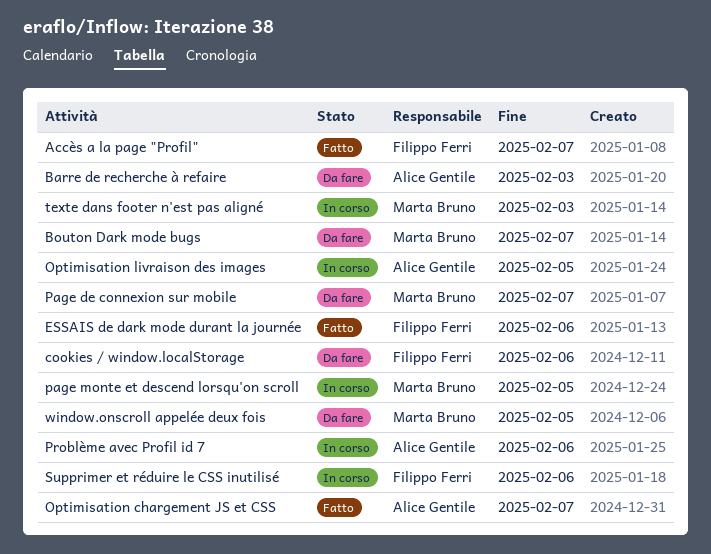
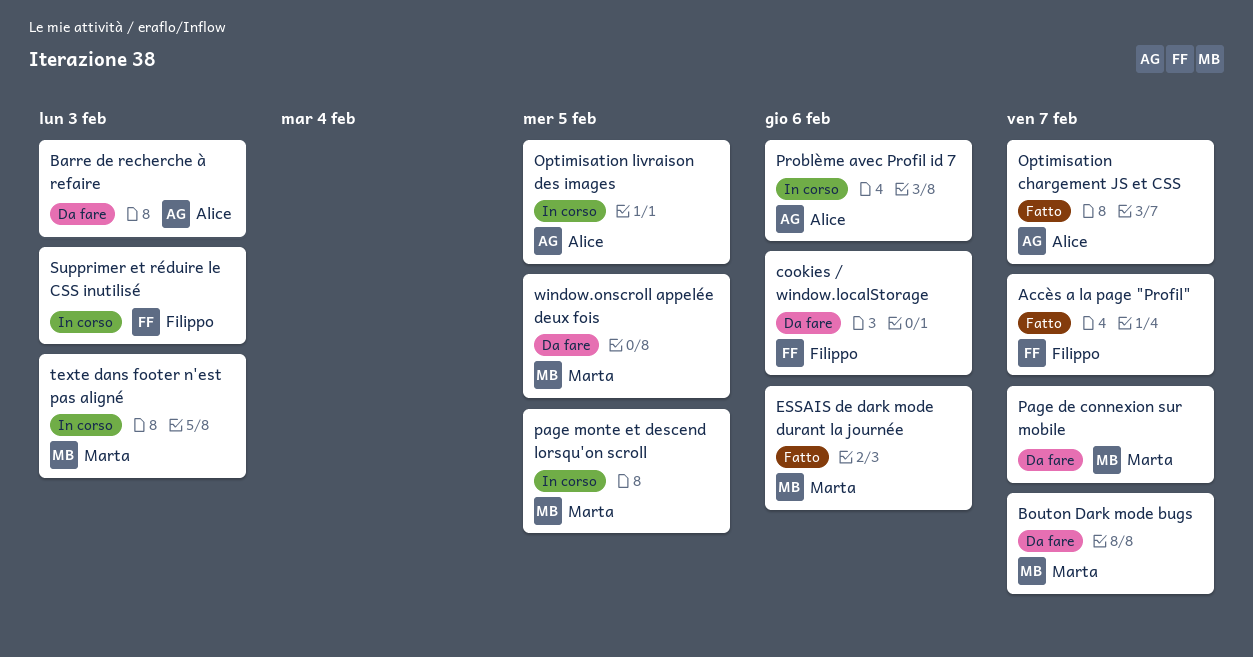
ESSAIS de dark mode durant la journée, owner: Filippo Ferri -> Marta Bruno
Supprimer et réduire le CSS inutilisé, due: Feb 6 -> Feb 3

